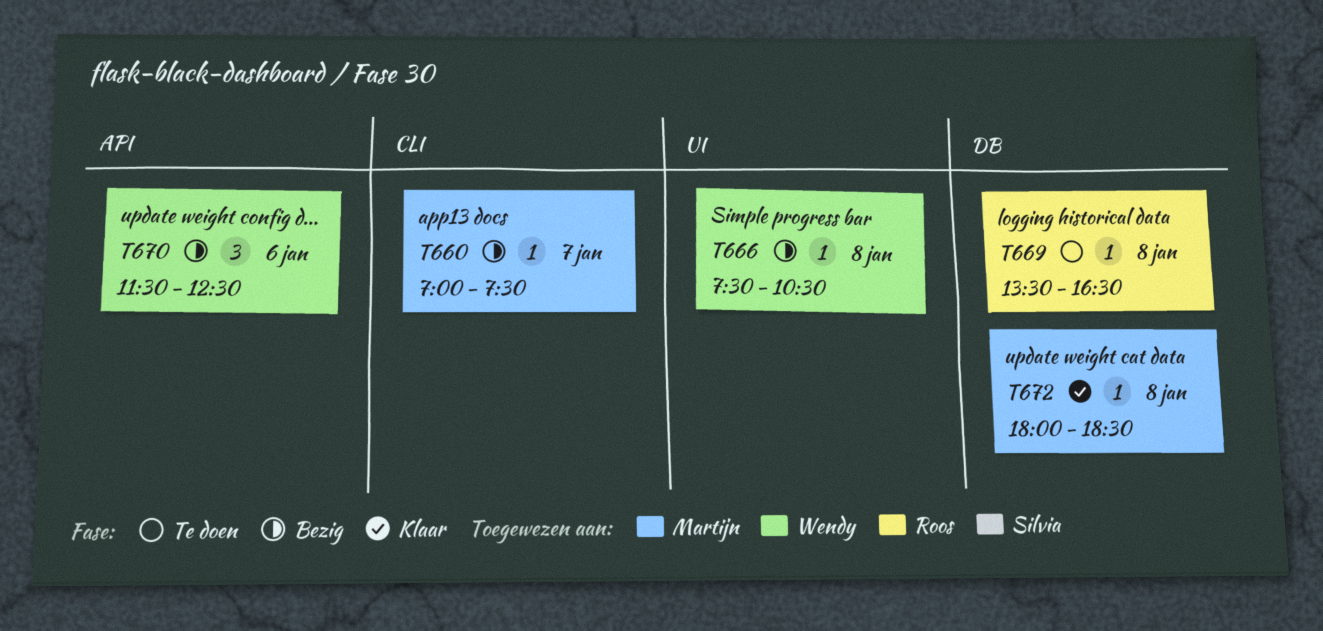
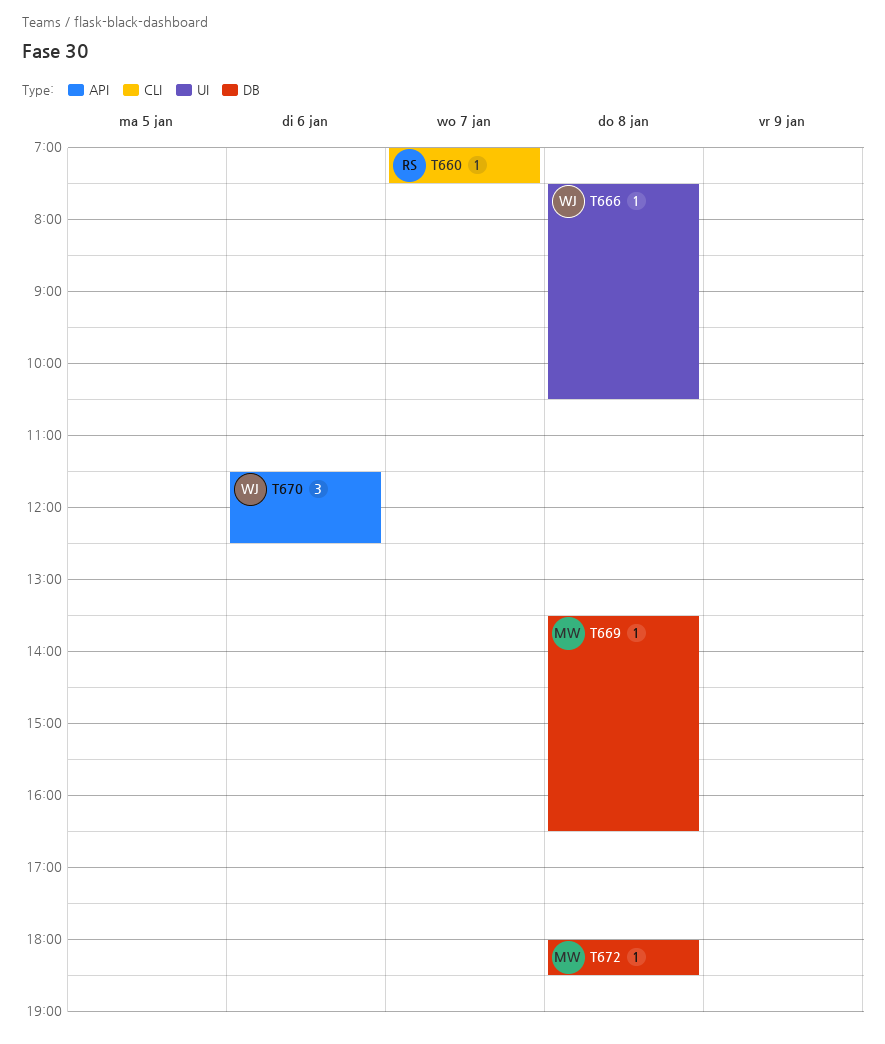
T660, owner: Martijn -> Roos
T669, owner: Roos -> Martijn

